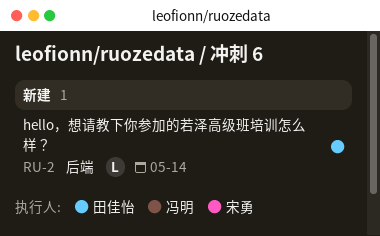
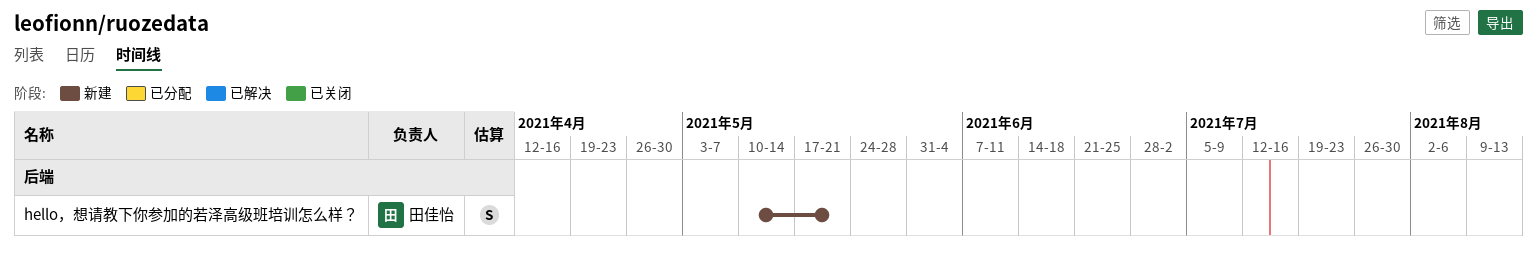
hello，想请教下你参加的若泽高级班培训怎么样？, estimate: L -> S
hello，想请教下你参加的若泽高级班培训怎么样？, due: May 14 -> May 21

